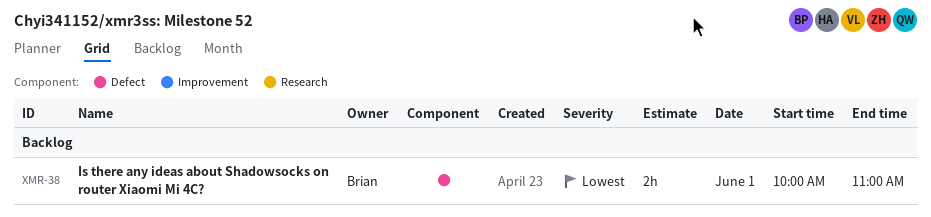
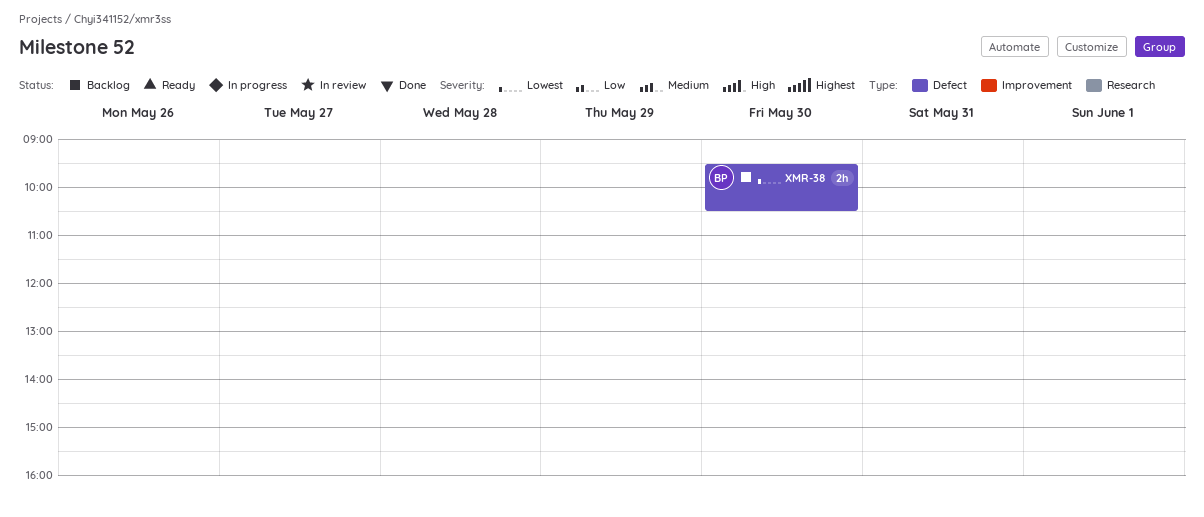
XMR-38, day: Jun 1 -> May 30
XMR-38, begins: 10:00 -> 09:30
XMR-38, ends: 11:00 -> 10:30

